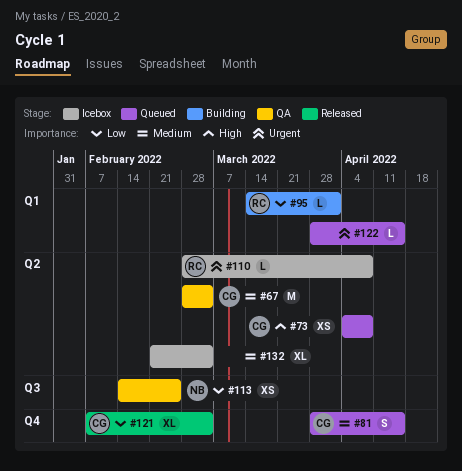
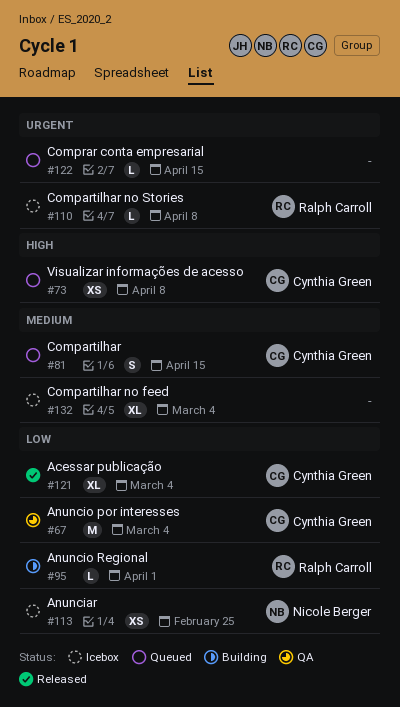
#67, priority: Medium -> Low
#113, status: QA -> Icebox

